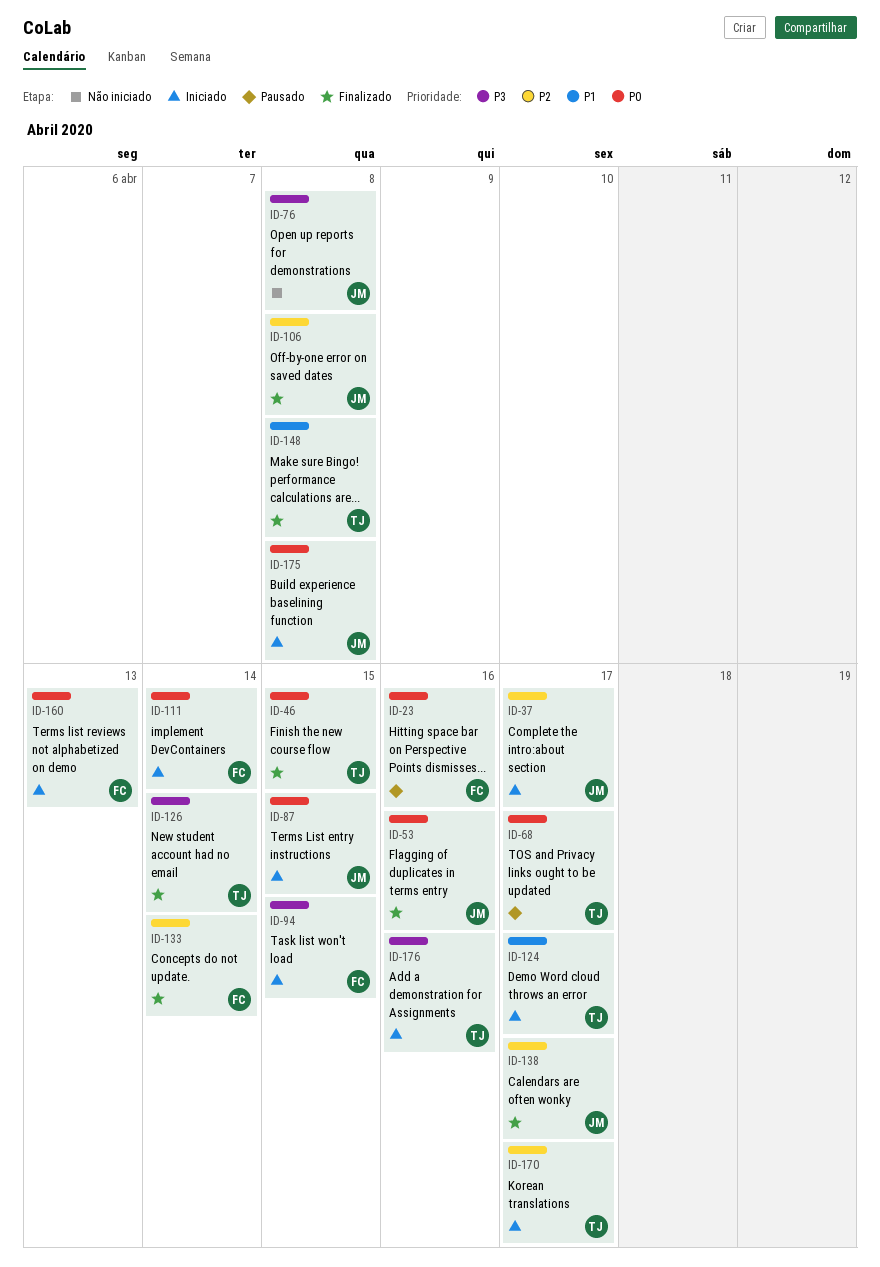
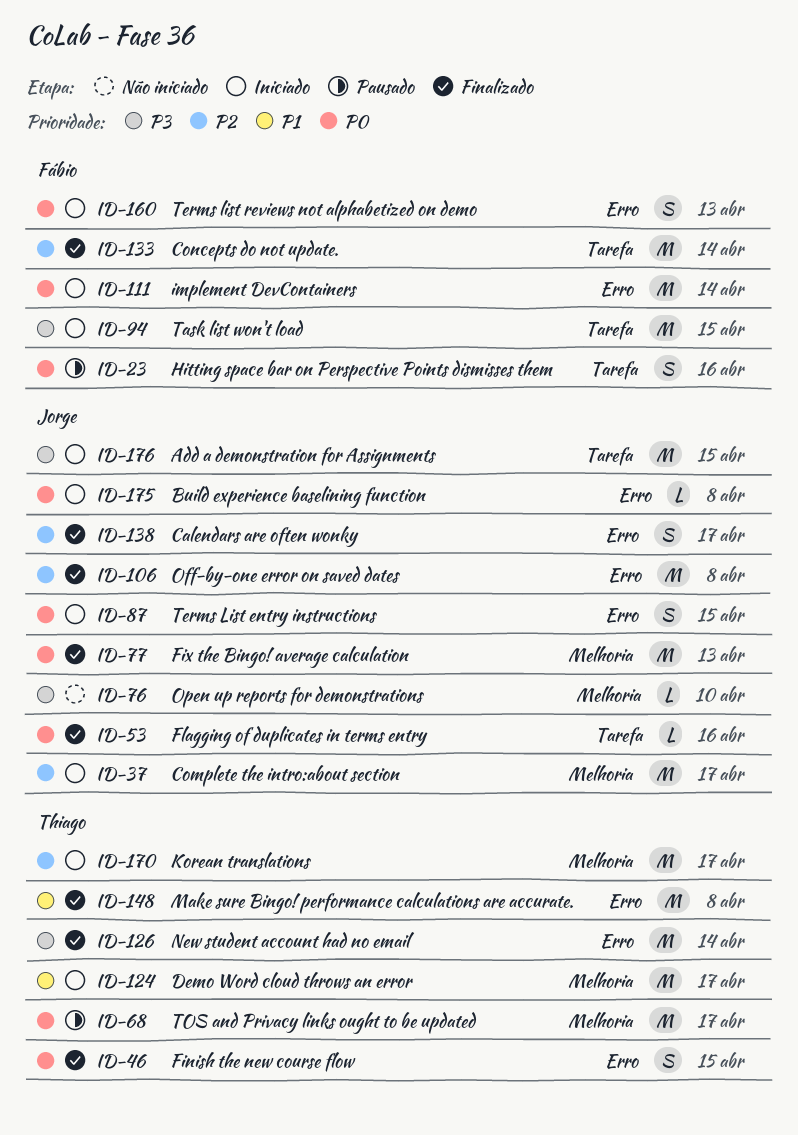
ID-76, due: Apr 8 -> Apr 10
ID-77: none -> present
ID-176, owner: Thiago -> Jorge
ID-176, due: Apr 16 -> Apr 15

